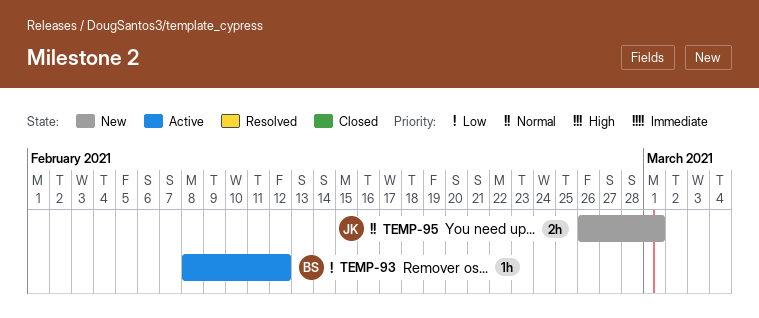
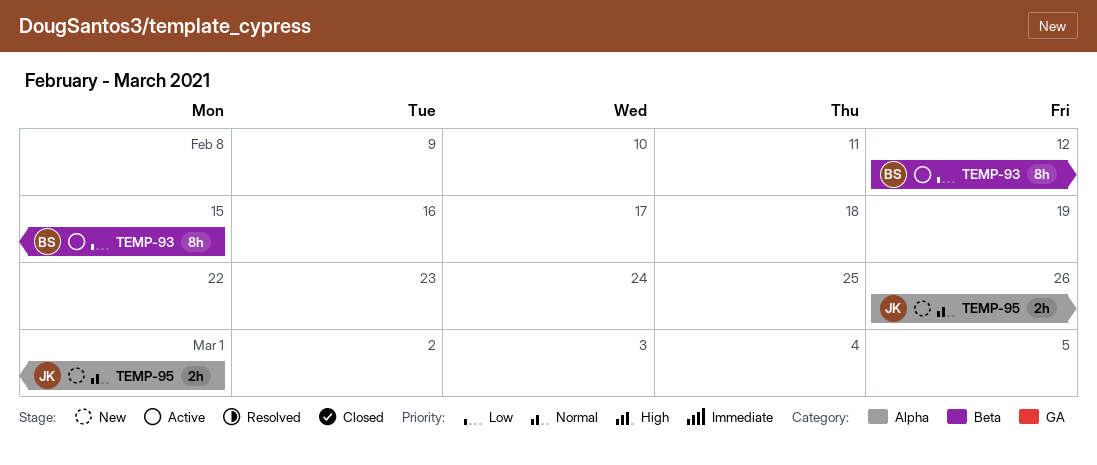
TEMP-93, estimate: 1h -> 8h
TEMP-93, start: Feb 8 -> Feb 12
TEMP-93, due: Feb 12 -> Feb 15

